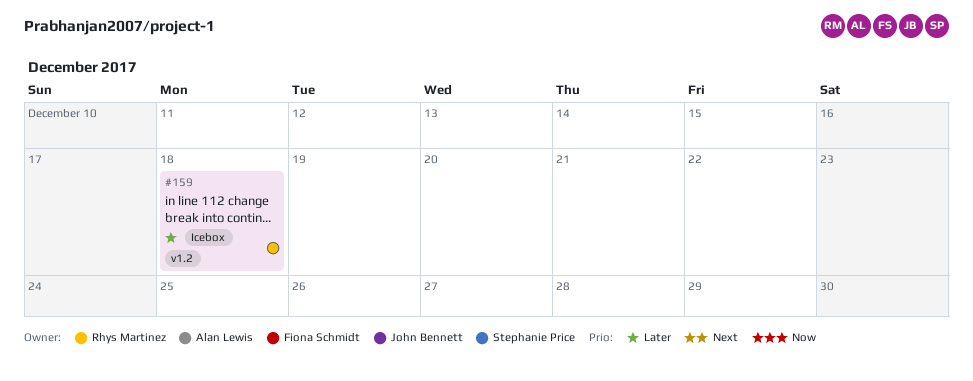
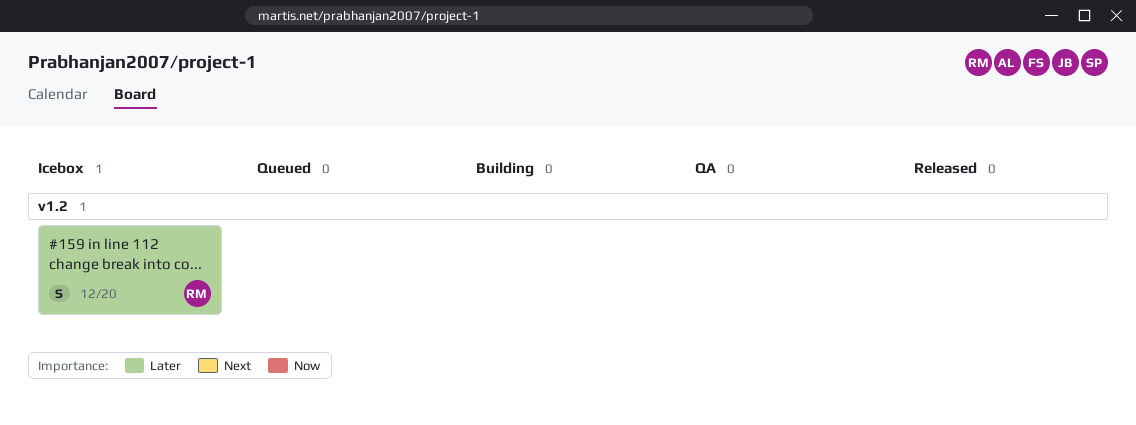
#159, due: Dec 18 -> Dec 20

